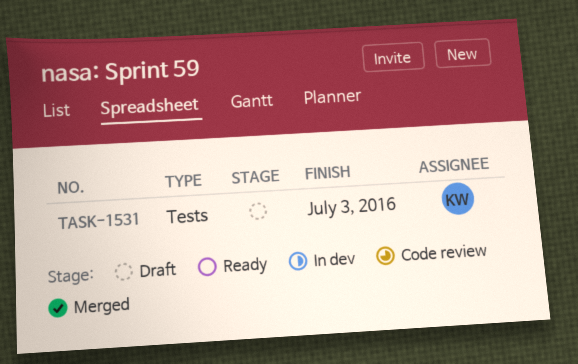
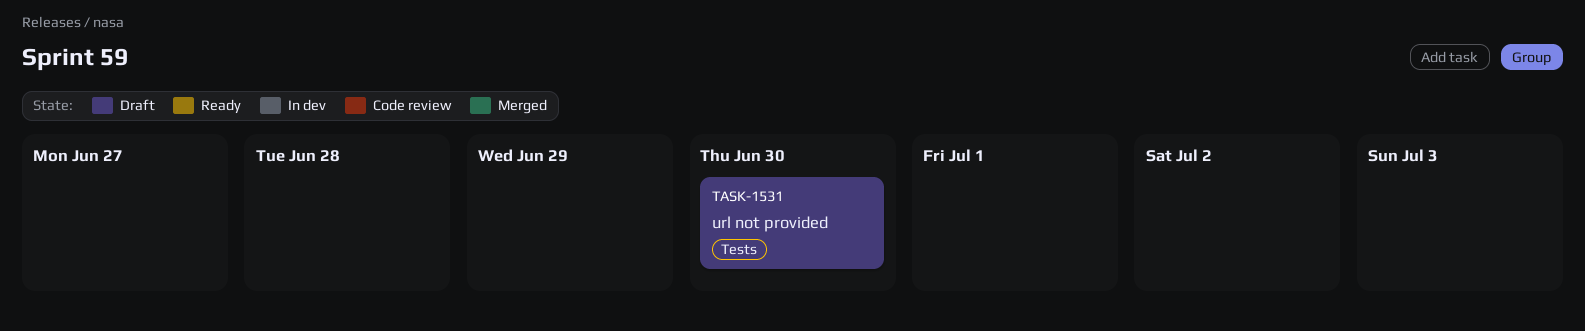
TASK-1531, due: Jul 3 -> Jun 30

